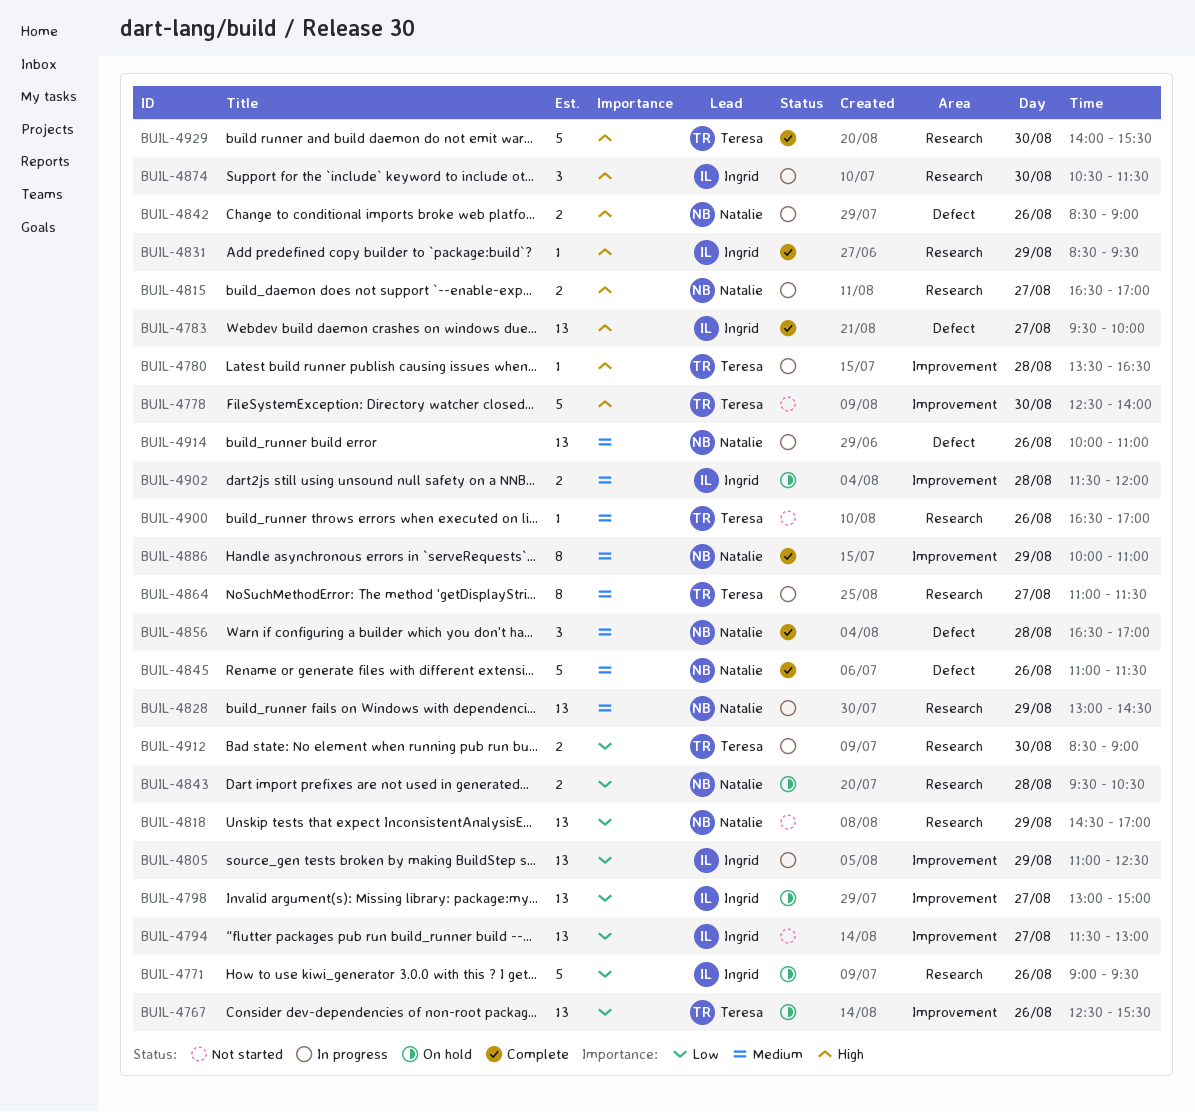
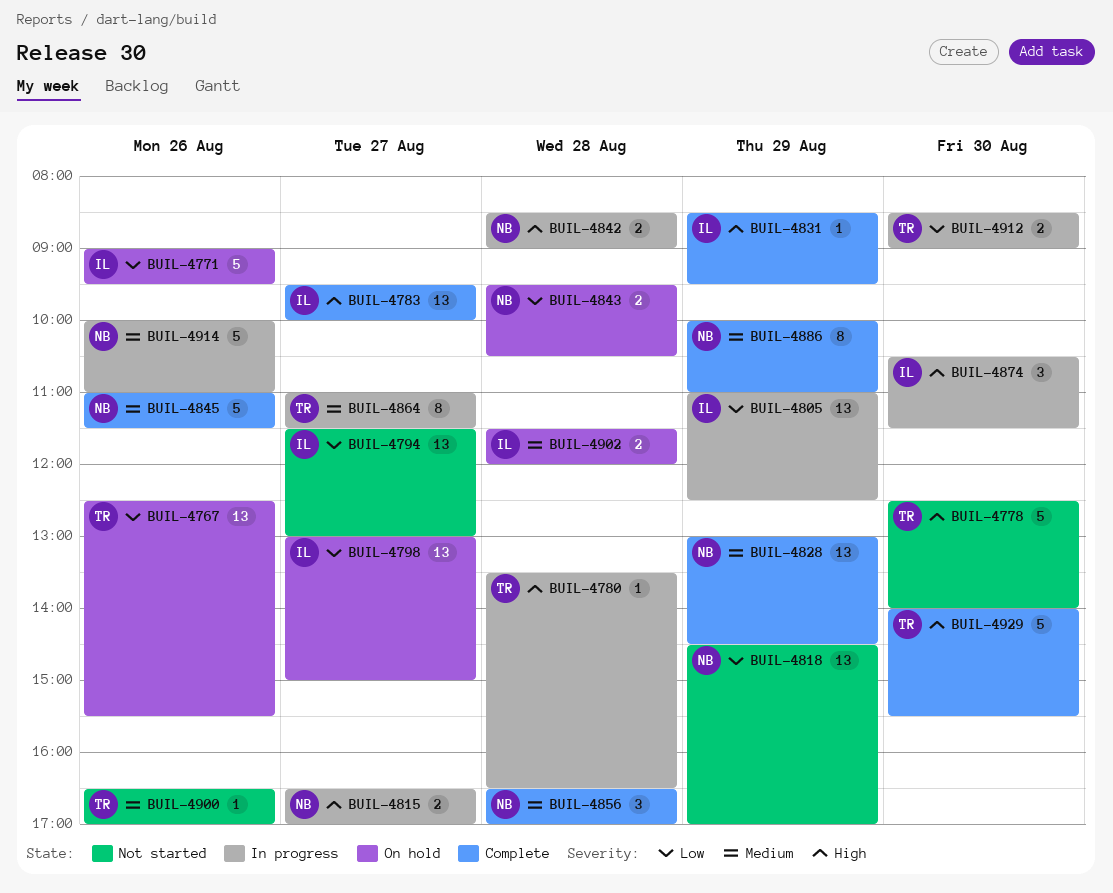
BUIL-4828, status: In progress -> Complete
BUIL-4842, day: Aug 26 -> Aug 28
BUIL-4914, estimate: 13 -> 5

